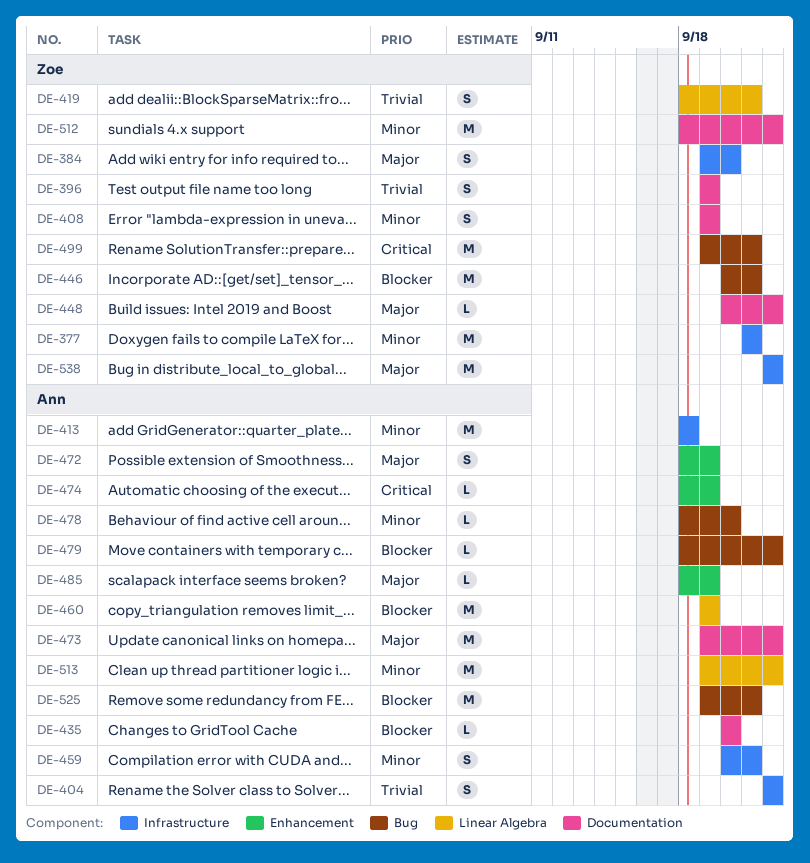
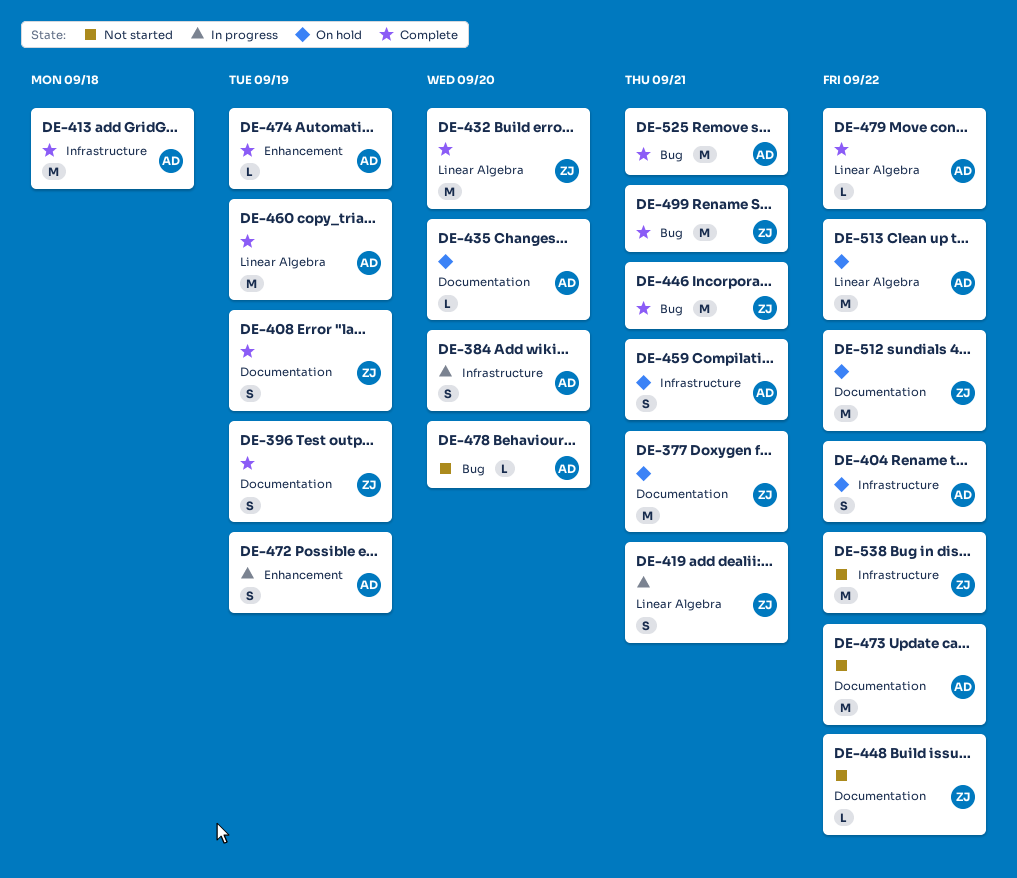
DE-377, label: Infrastructure -> Documentation
DE-384, owner: Zoe -> Ann
DE-432: none -> present
DE-479, label: Bug -> Linear Algebra
DE-485: present -> none

